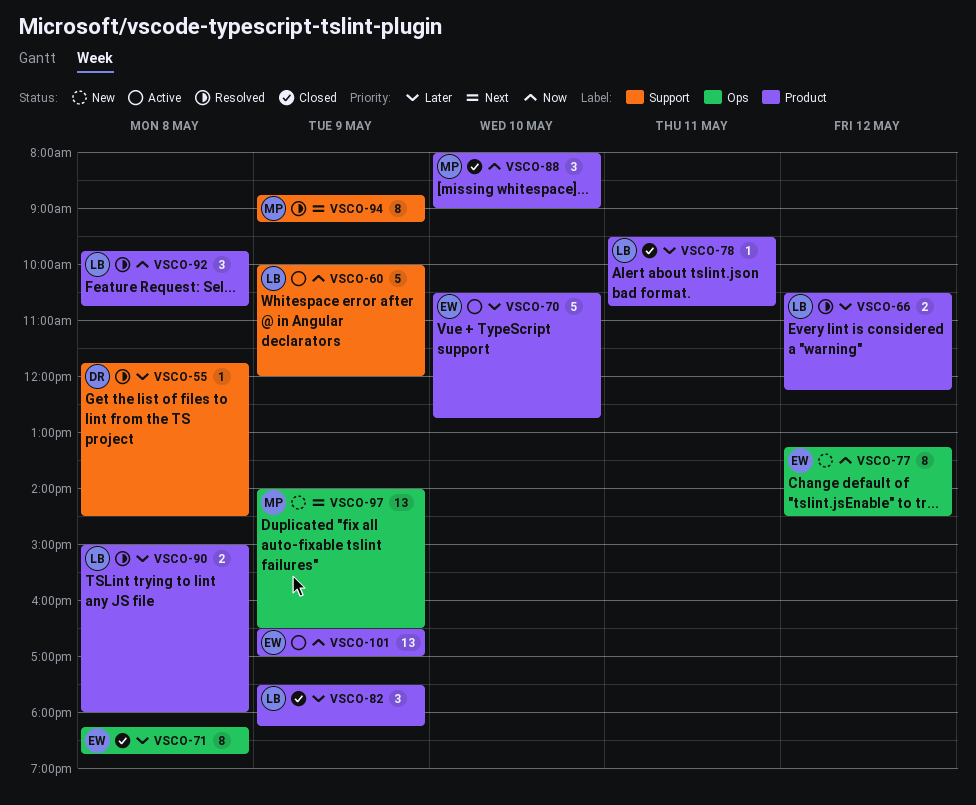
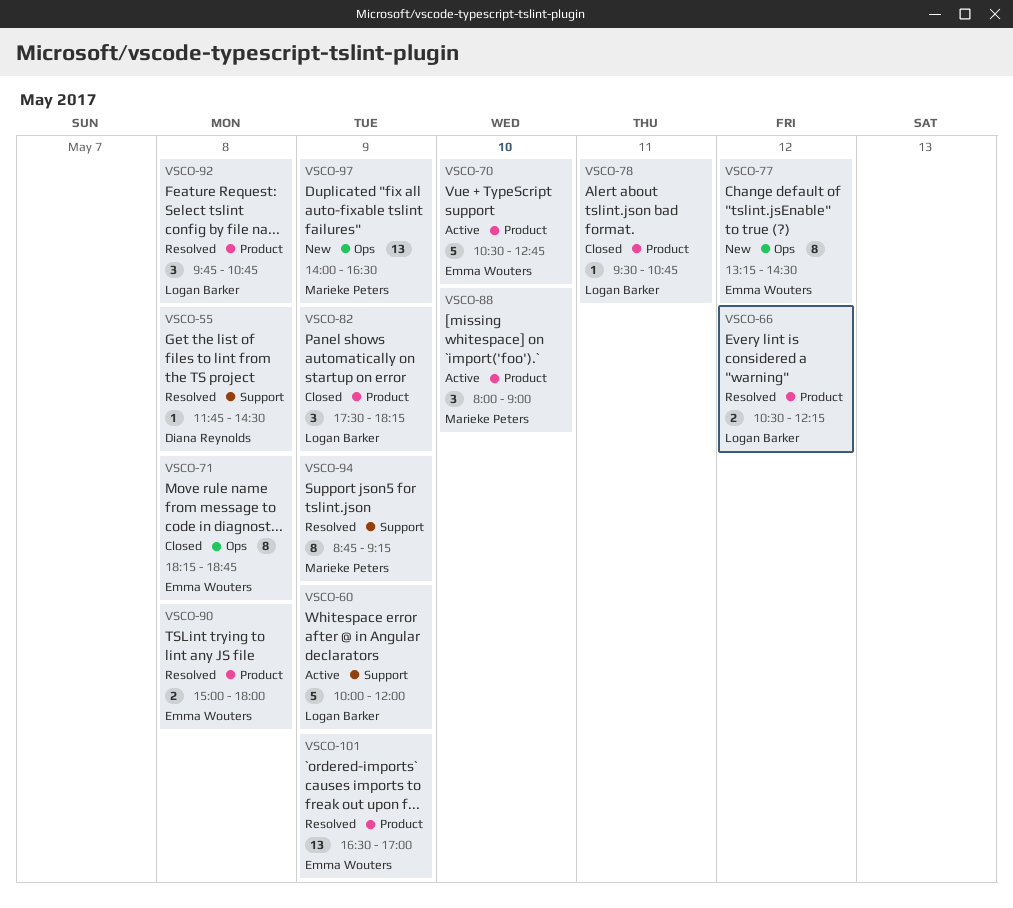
VSCO-88, status: Closed -> Active
VSCO-90, owner: Logan Barker -> Emma Wouters
VSCO-101, status: Active -> Resolved

